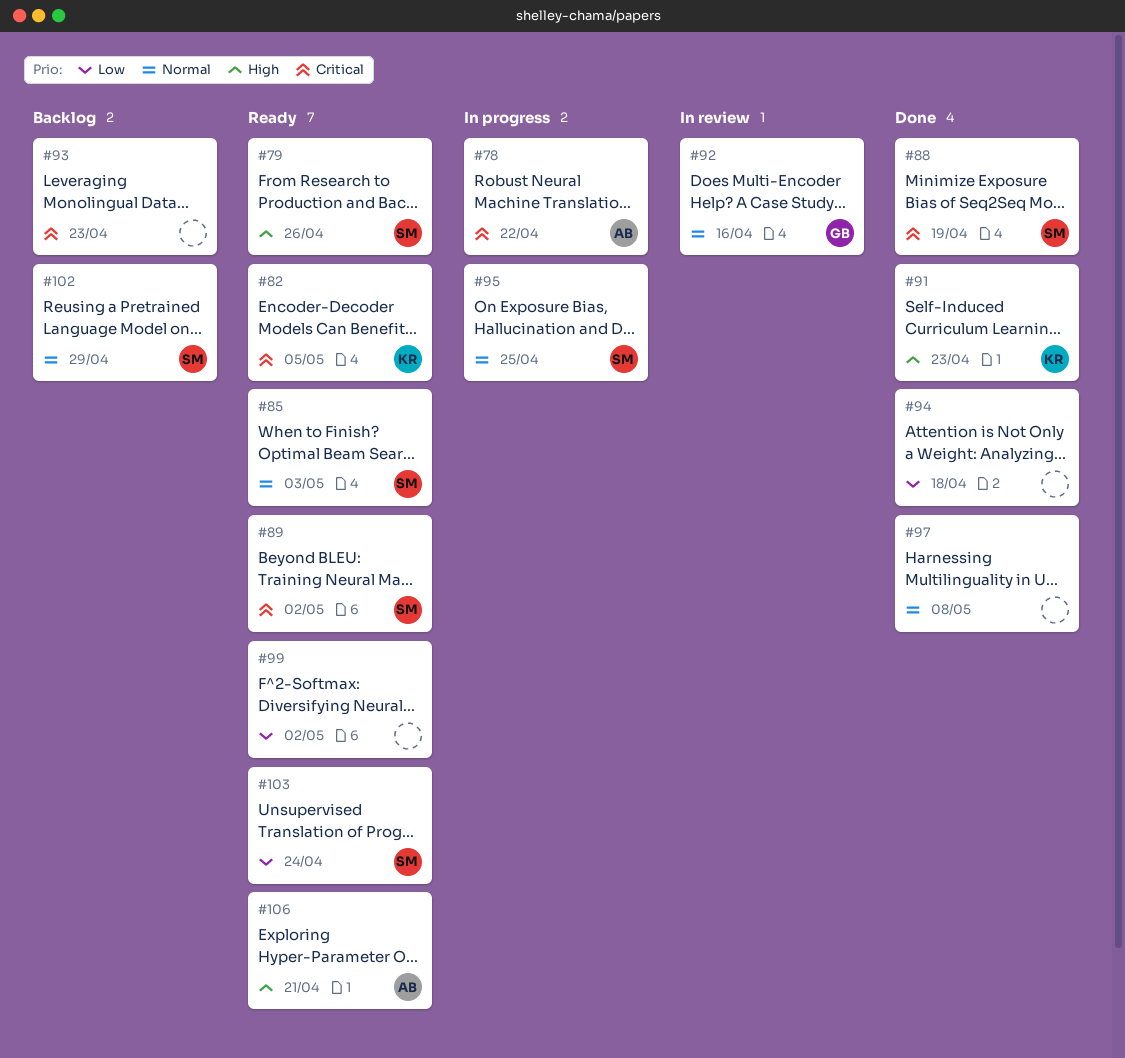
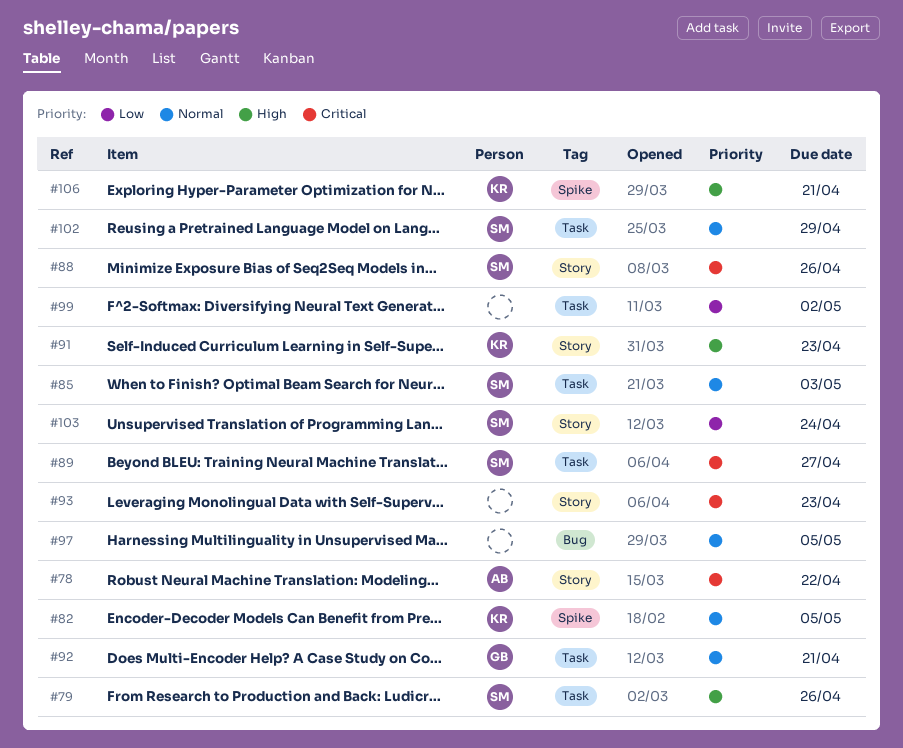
#82, priority: Critical -> Normal
#88, due: Apr 19 -> Apr 26
#89, due: May 2 -> Apr 27
#92, due: Apr 16 -> Apr 21
#94: present -> none
#95: present -> none
#97, due: May 8 -> May 5
#106, owner: AB -> KR

